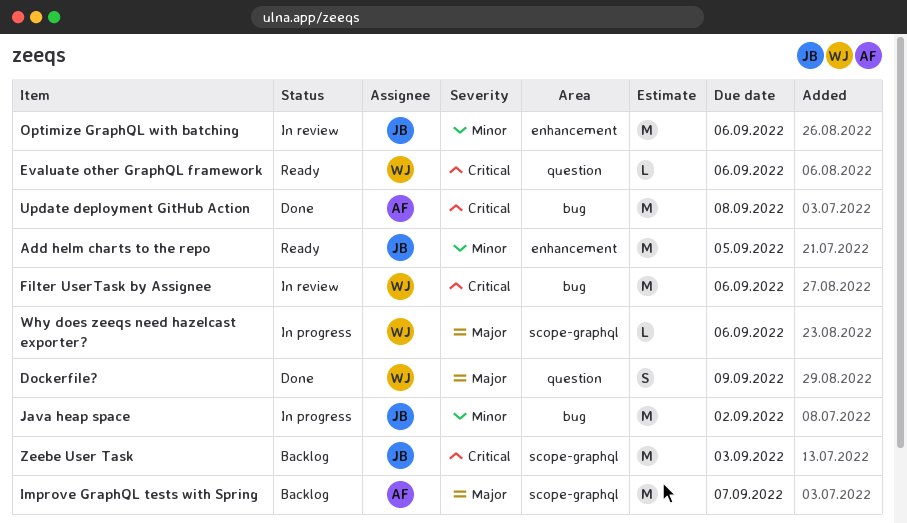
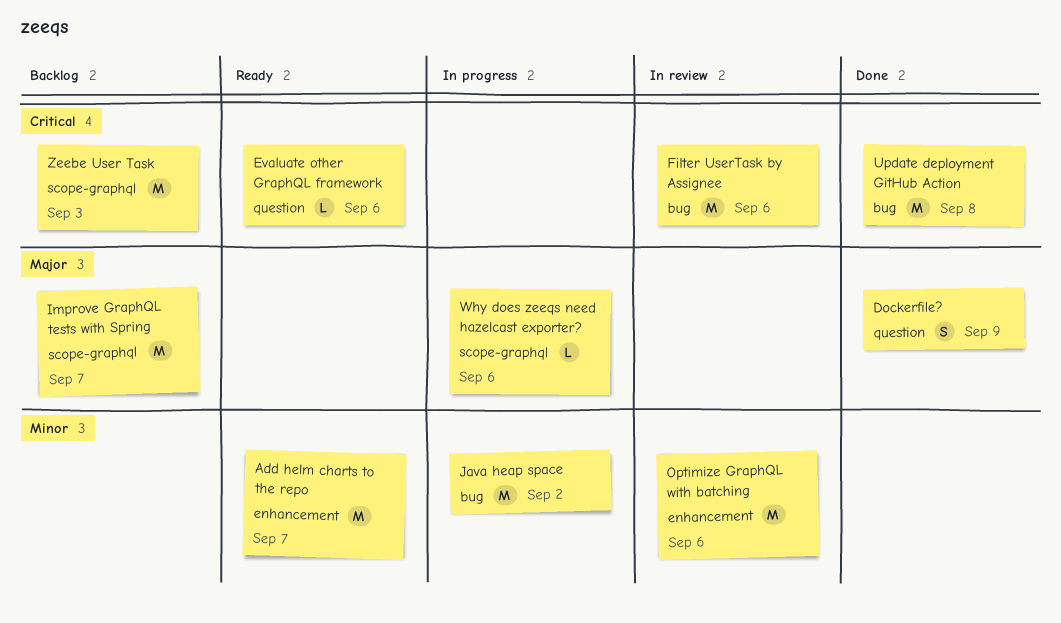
Add helm charts to the repo, due: Sep 5 -> Sep 7

